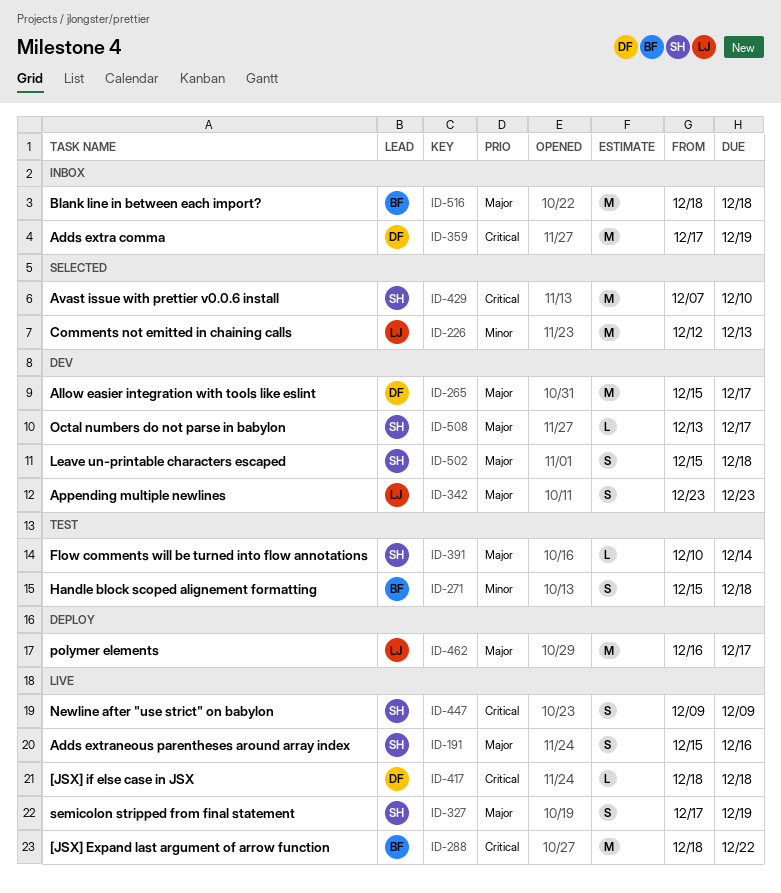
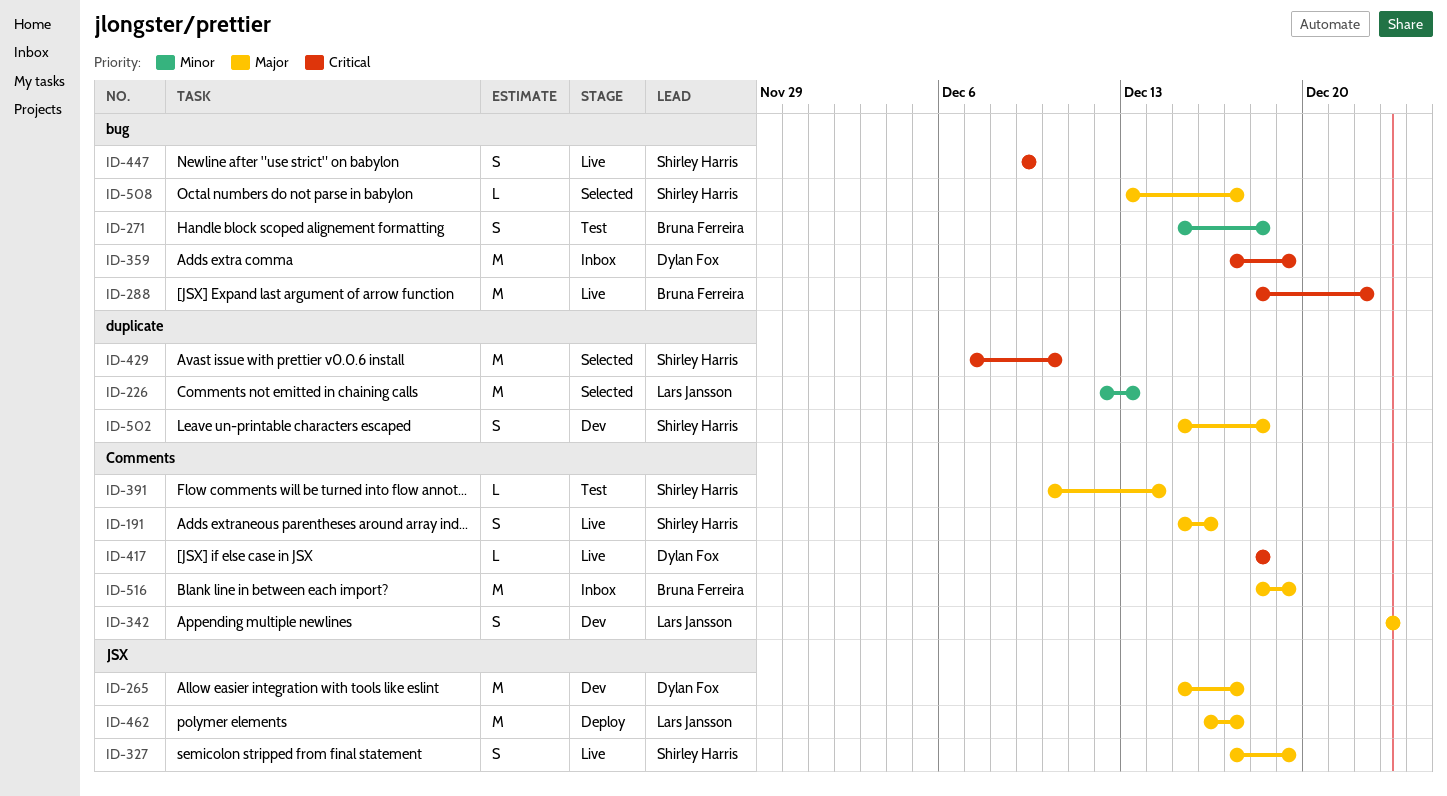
ID-508, status: Dev -> Selected
ID-516, due: Dec 18 -> Dec 19

